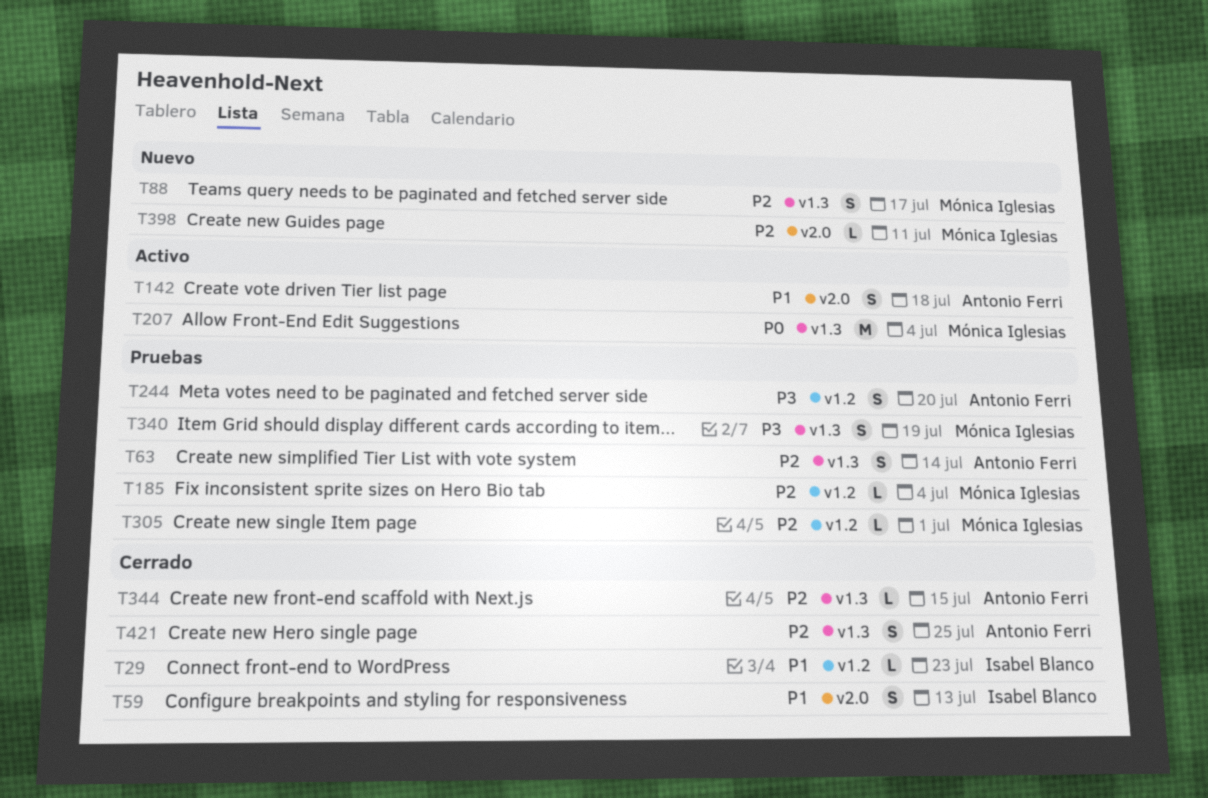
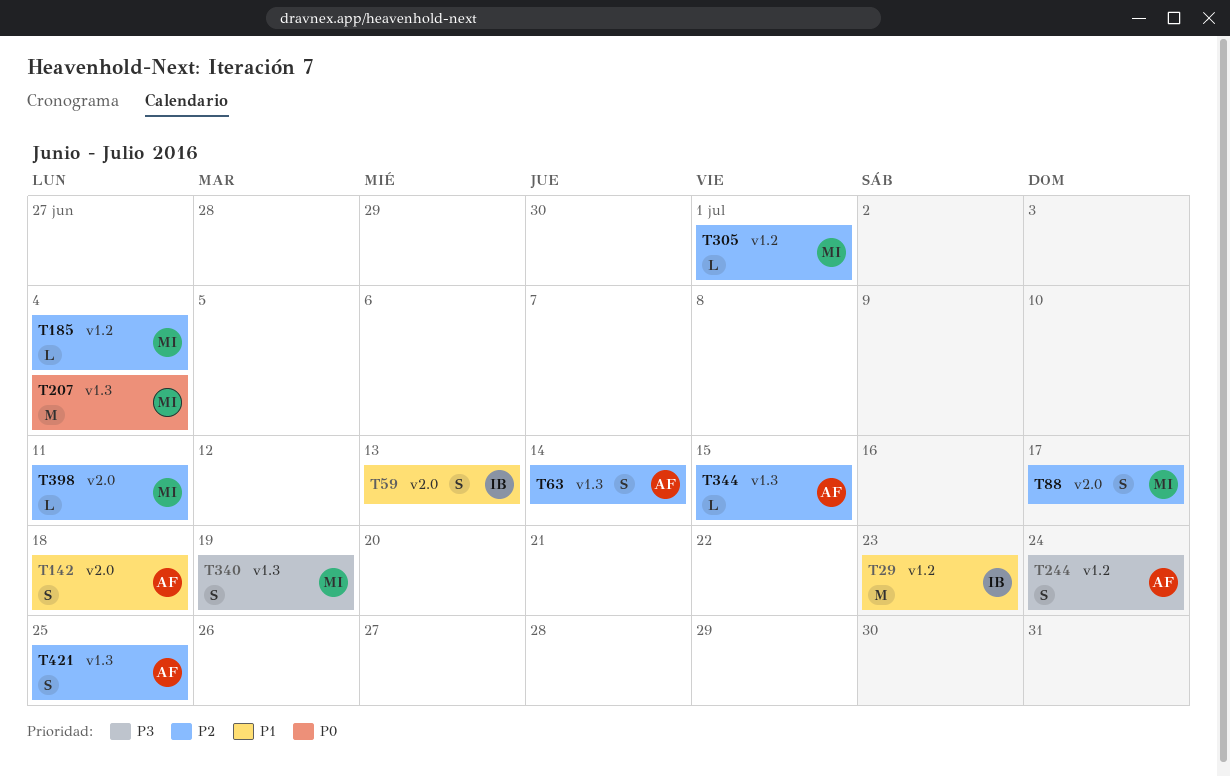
T29, estimate: L -> M
T88, label: v1.3 -> v2.0
T244, due: Jul 20 -> Jul 24

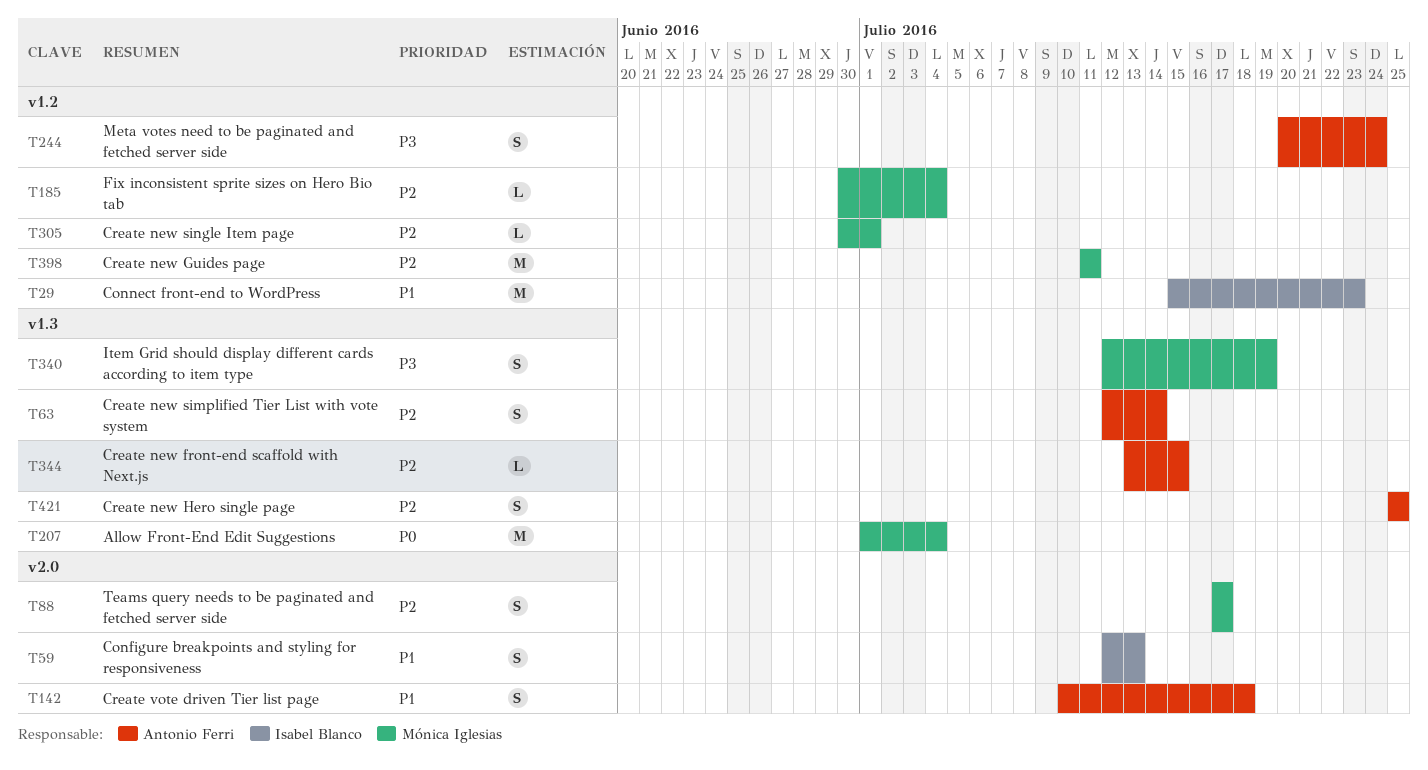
T398, label: v2.0 -> v1.2
T398, estimate: L -> M

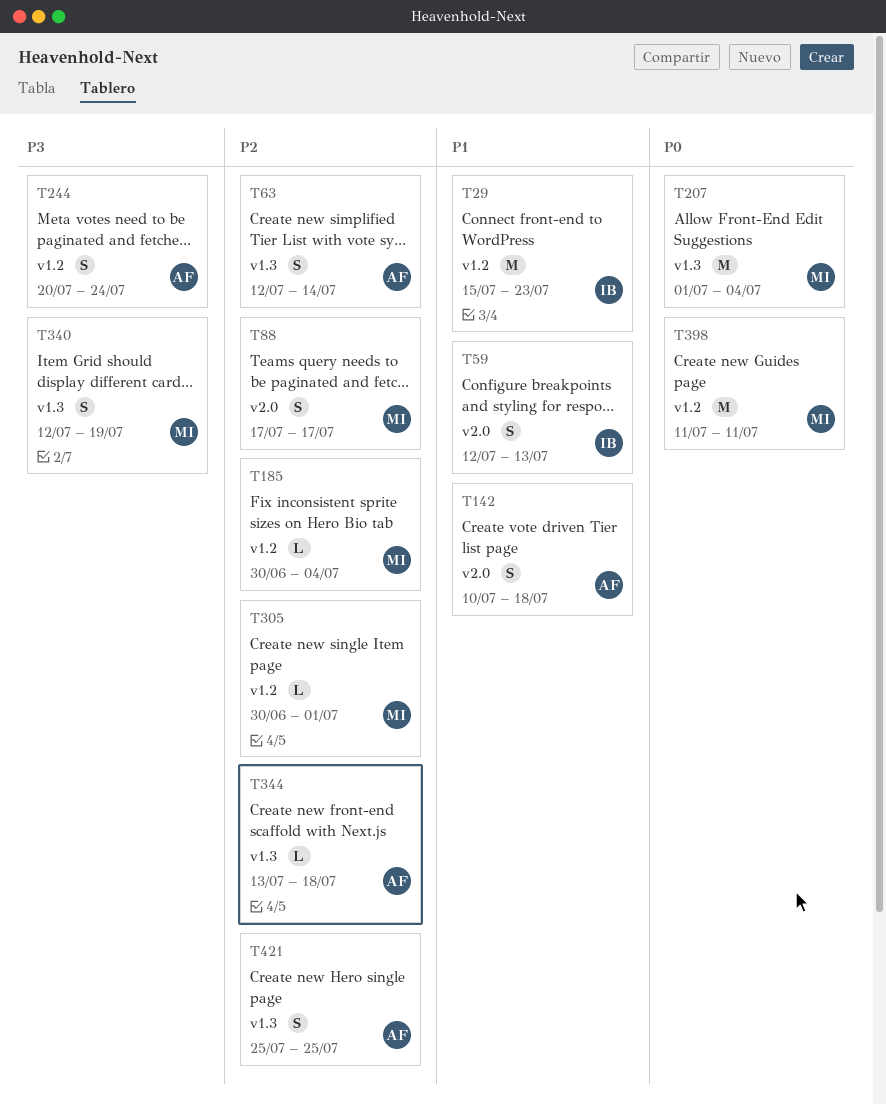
T344, due: Jul 15 -> Jul 18
T398, priority: P2 -> P0

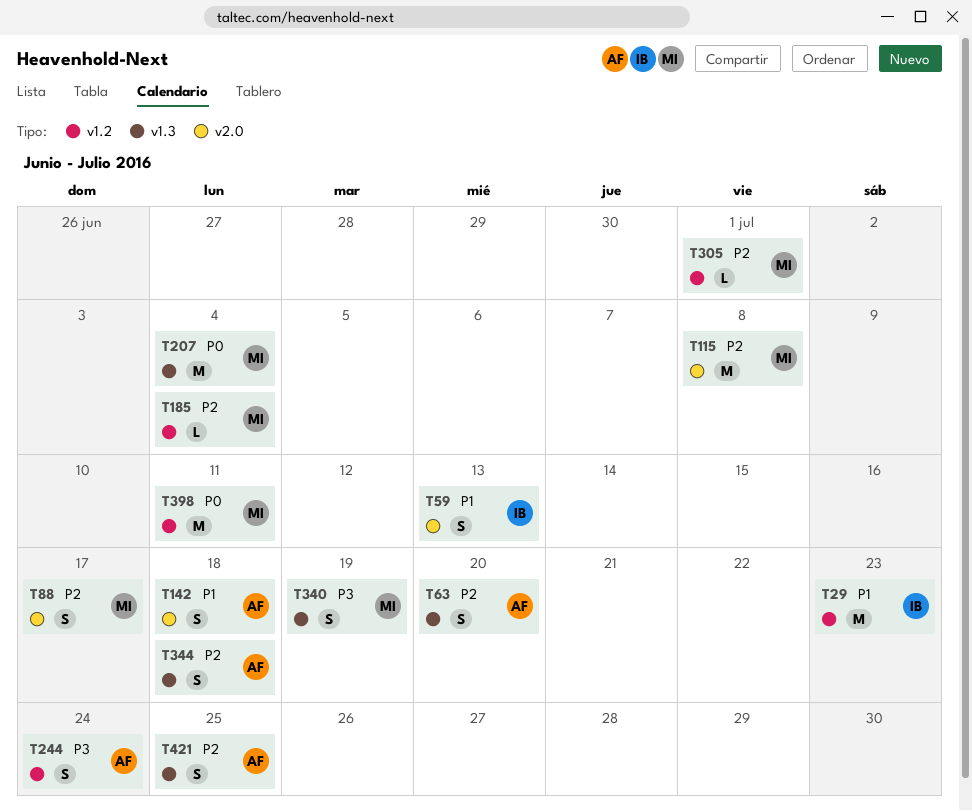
T63, due: Jul 14 -> Jul 20
T115: none -> present
T344, estimate: L -> S

